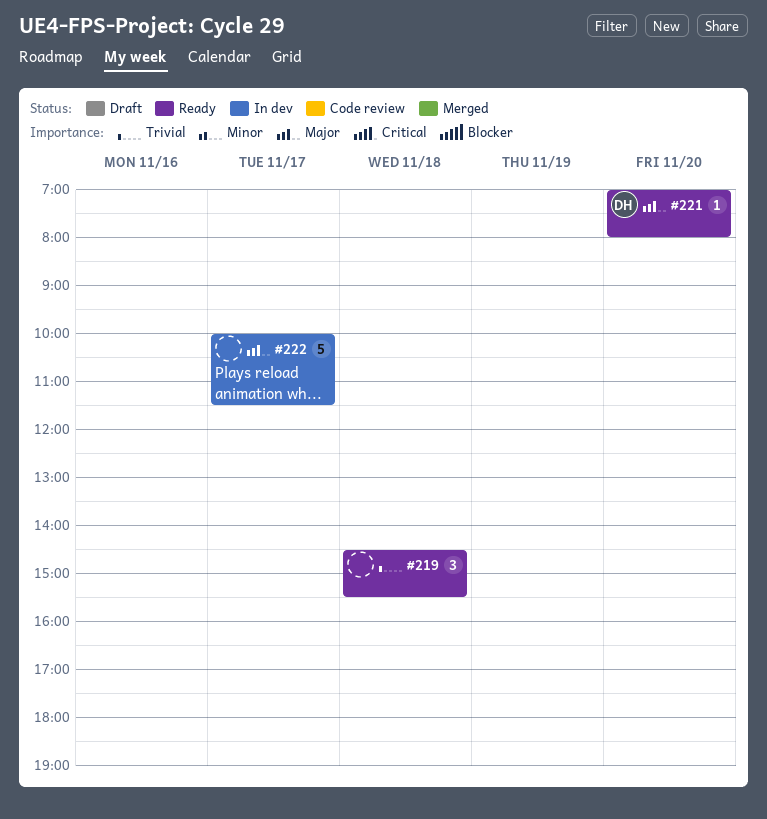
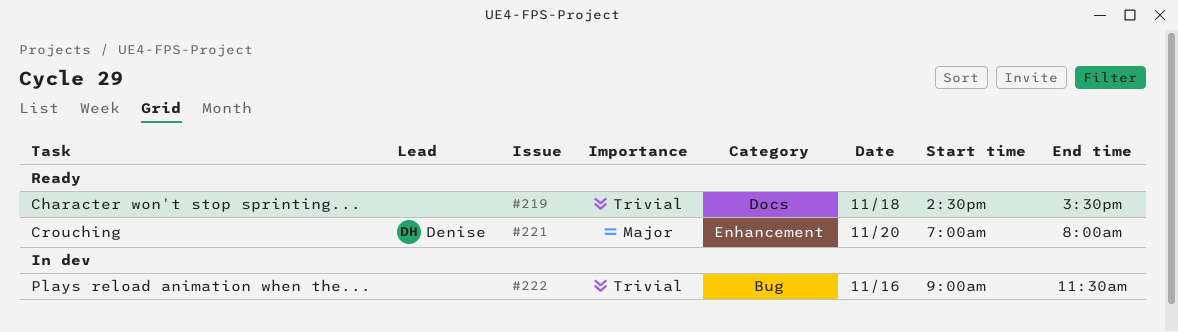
#222, priority: Major -> Trivial
#222, day: Nov 17 -> Nov 16
#222, begins: 10:00 -> 09:00

